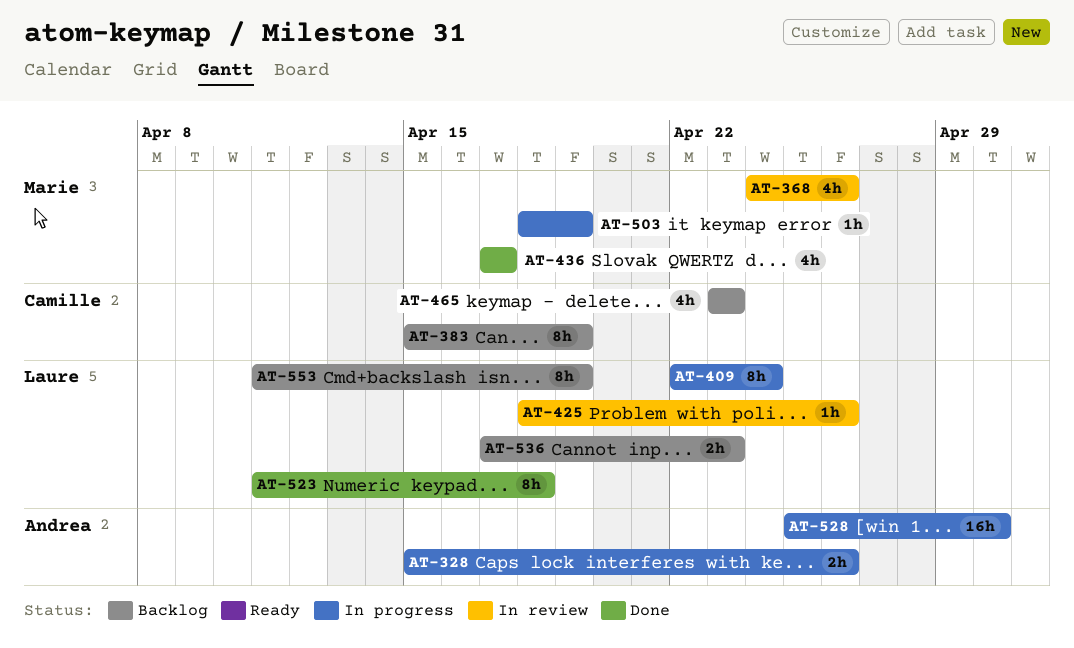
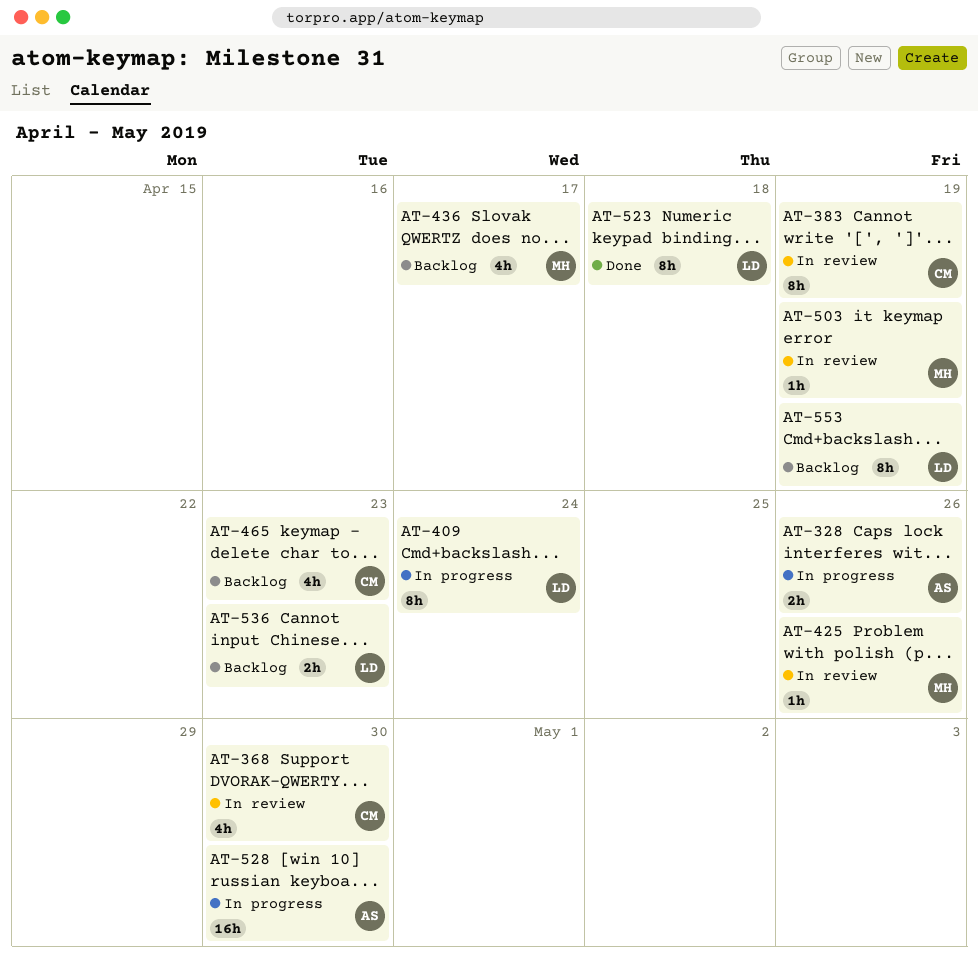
AT-368, owner: Marie -> Camille
AT-368, due: Apr 26 -> Apr 30
AT-383, status: Backlog -> In review
AT-425, owner: Laure -> Marie
AT-436, status: Done -> Backlog
AT-503, status: In progress -> In review

